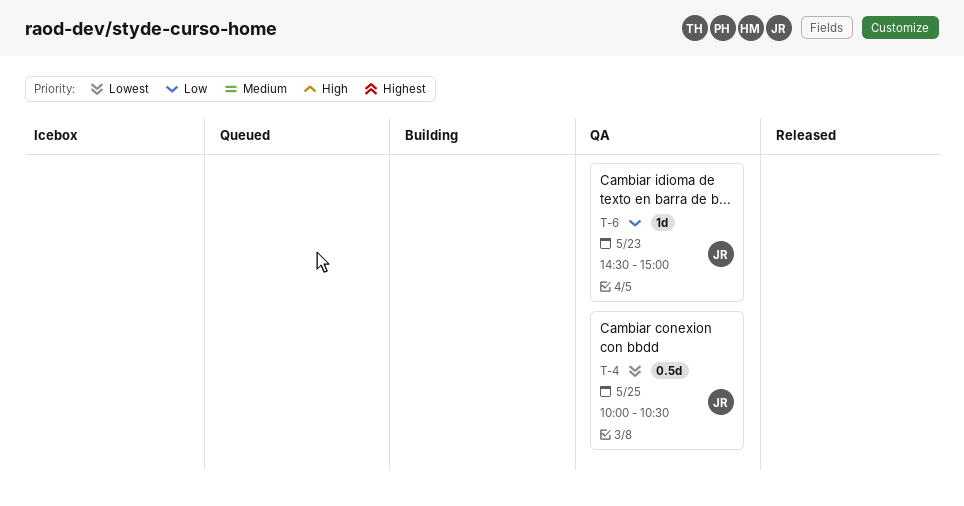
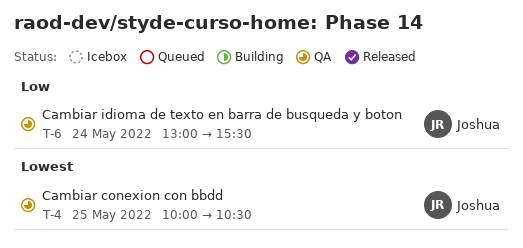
T-6, day: May 23 -> May 24
T-6, begins: 14:30 -> 13:00
T-6, ends: 15:00 -> 15:30

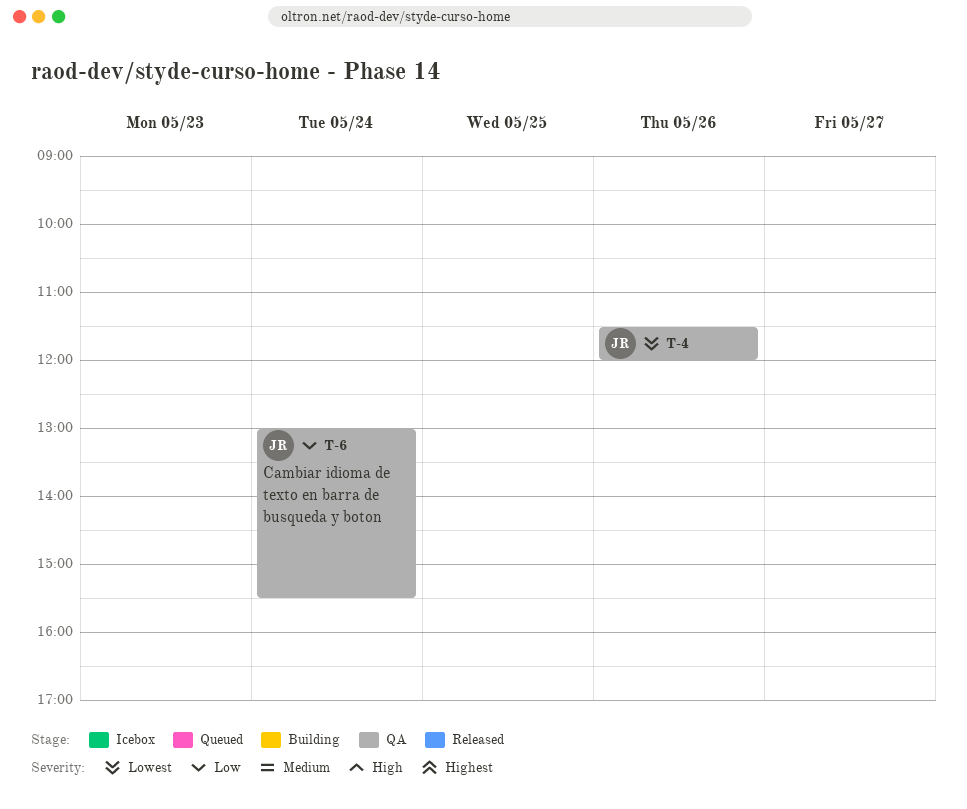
T-4, day: May 25 -> May 26
T-4, begins: 10:00 -> 11:30
T-4, ends: 10:30 -> 12:00

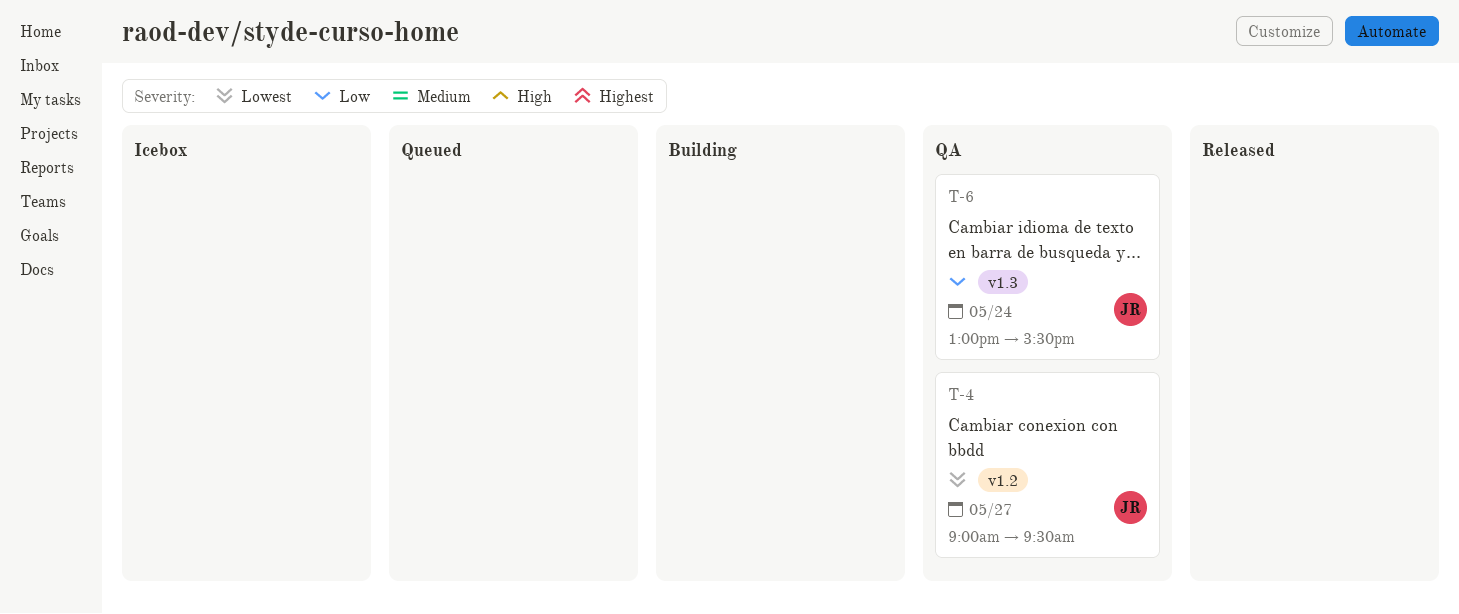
T-4, day: May 26 -> May 27
T-4, begins: 11:30 -> 09:00
T-4, ends: 12:00 -> 09:30

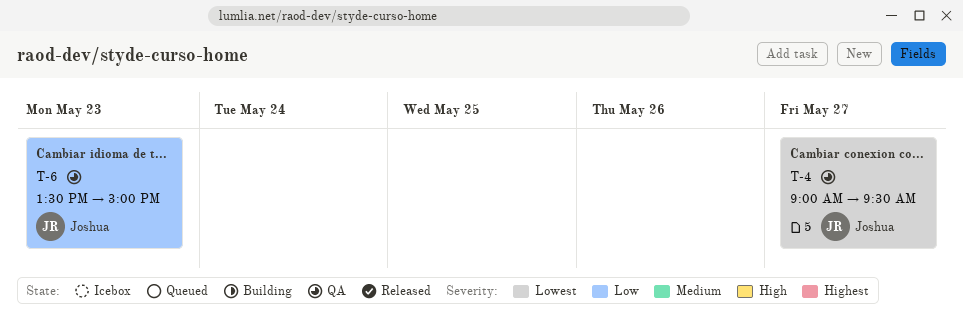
T-6, day: May 24 -> May 23
T-6, begins: 13:00 -> 13:30
T-6, ends: 15:30 -> 15:00

